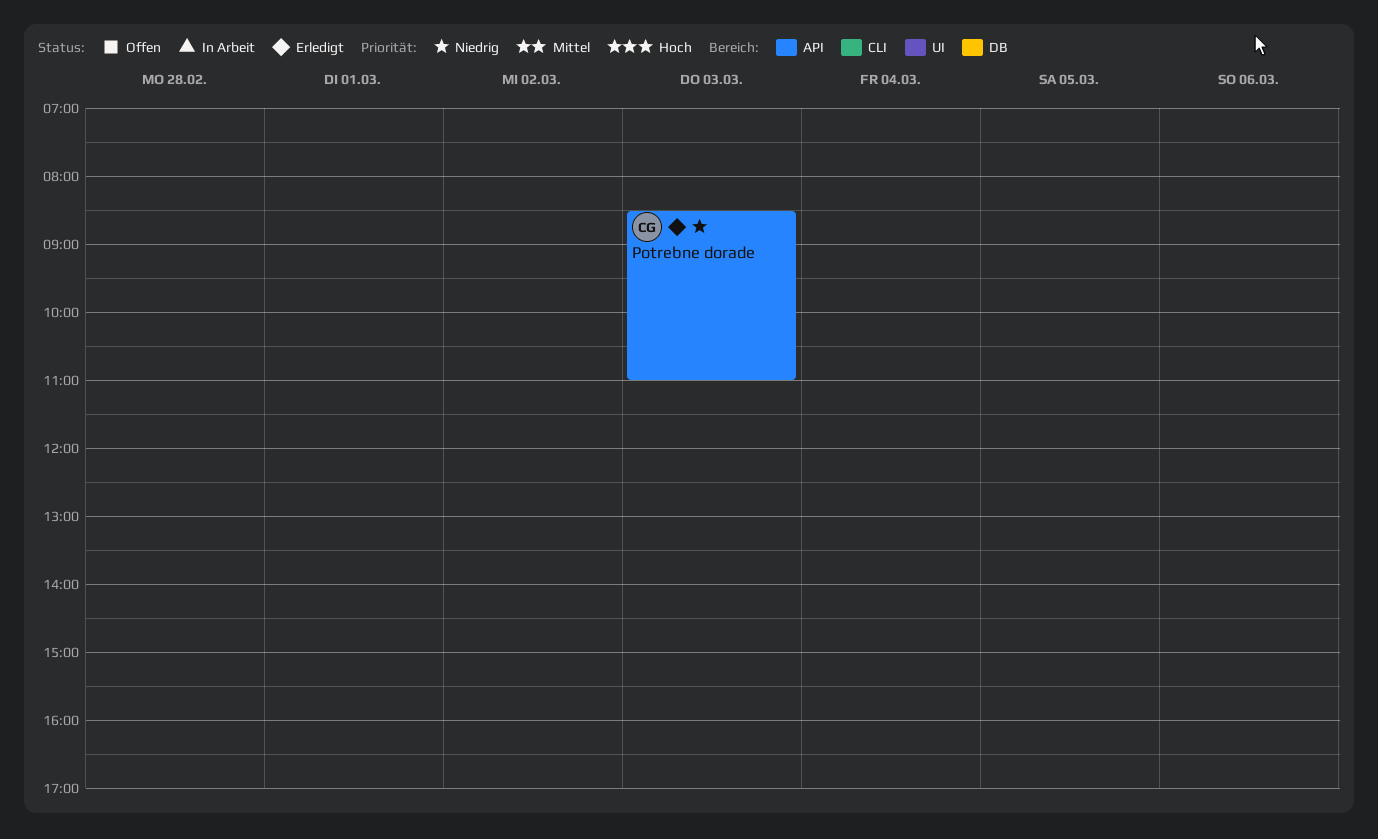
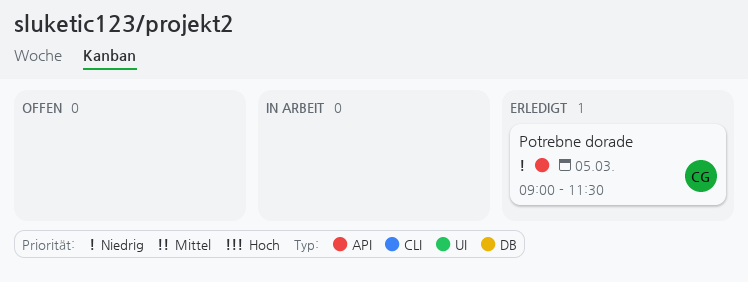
Potrebne dorade, day: Mar 3 -> Mar 5
Potrebne dorade, begins: 08:30 -> 09:00
Potrebne dorade, ends: 11:00 -> 11:30

